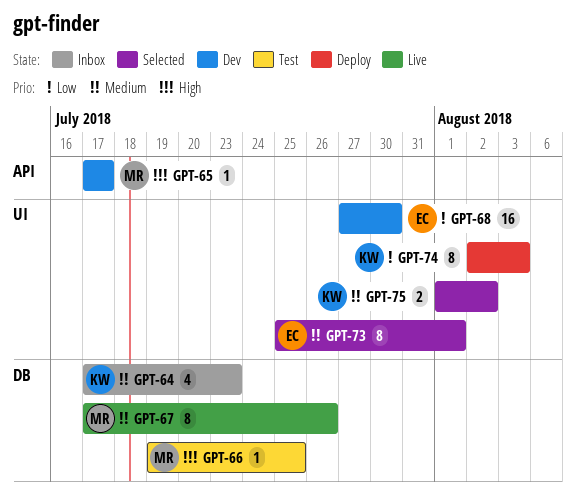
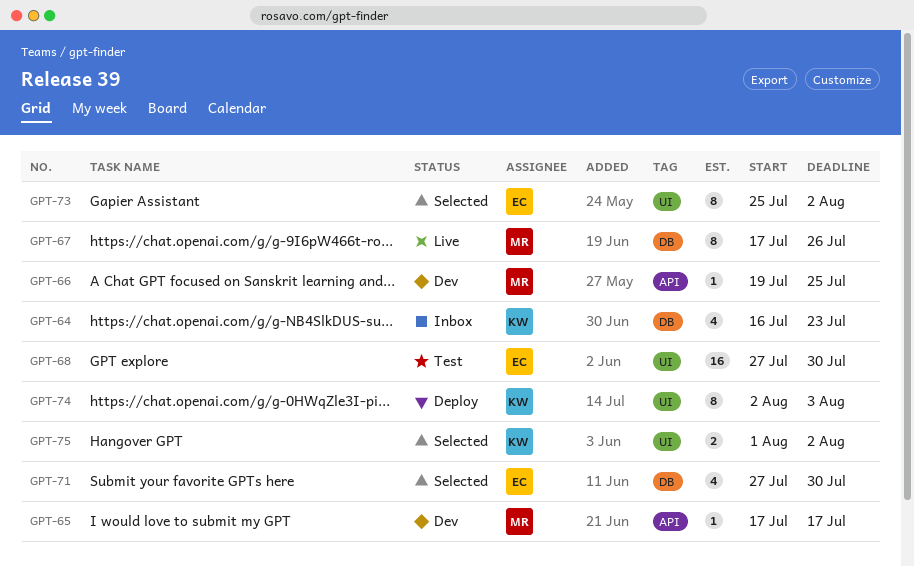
GPT-64, start: Jul 17 -> Jul 16
GPT-66, status: Test -> Dev
GPT-66, label: DB -> API
GPT-68, status: Dev -> Test
GPT-71: none -> present
GPT-73, due: Aug 1 -> Aug 2

